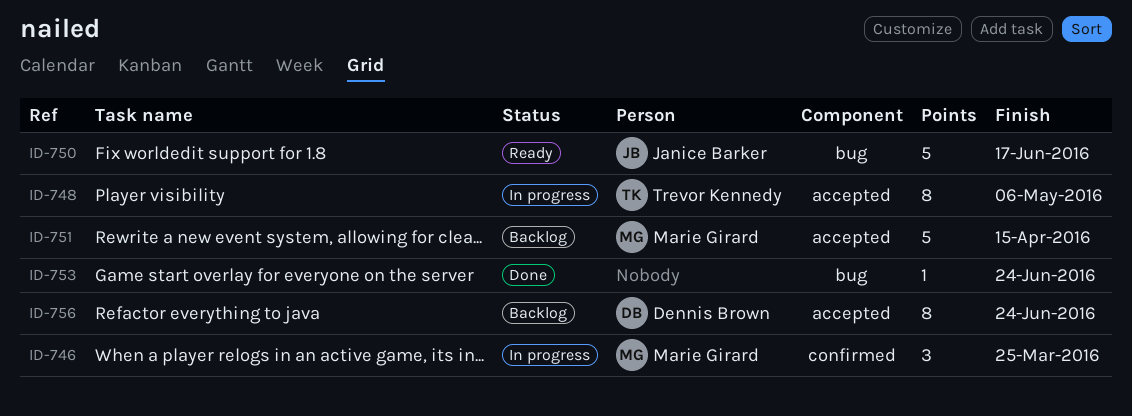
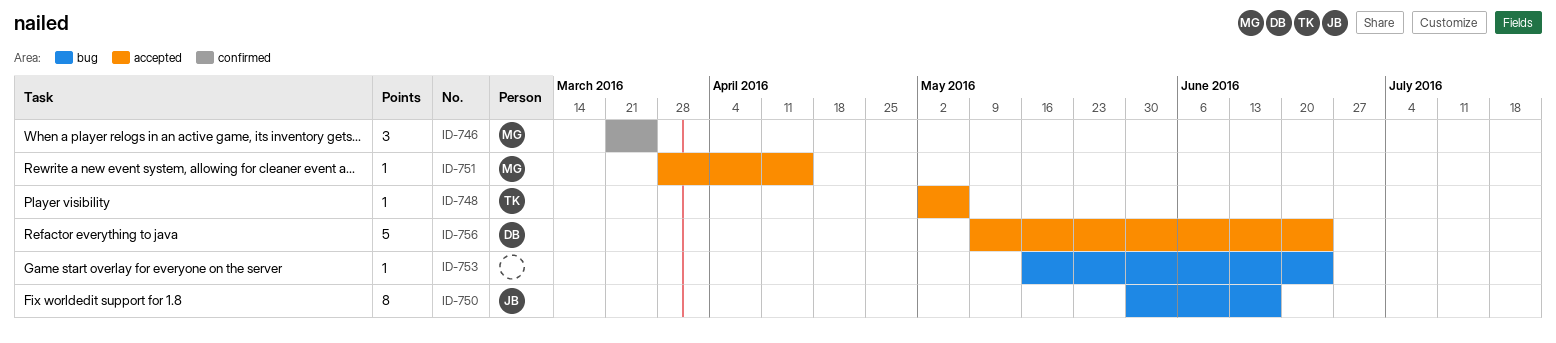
ID-748, estimate: 8 -> 1
ID-750, estimate: 5 -> 8
ID-751, estimate: 5 -> 1
ID-756, estimate: 8 -> 5

